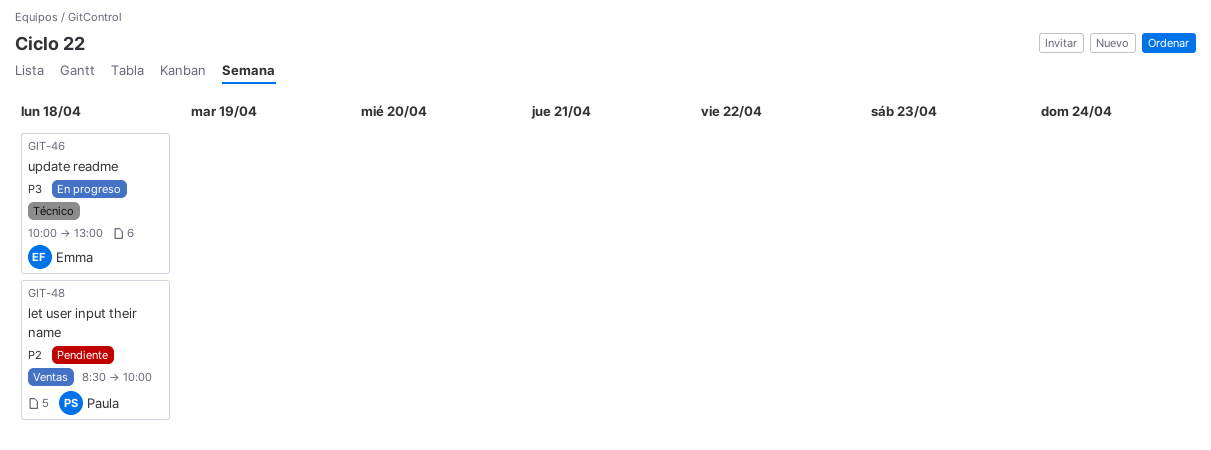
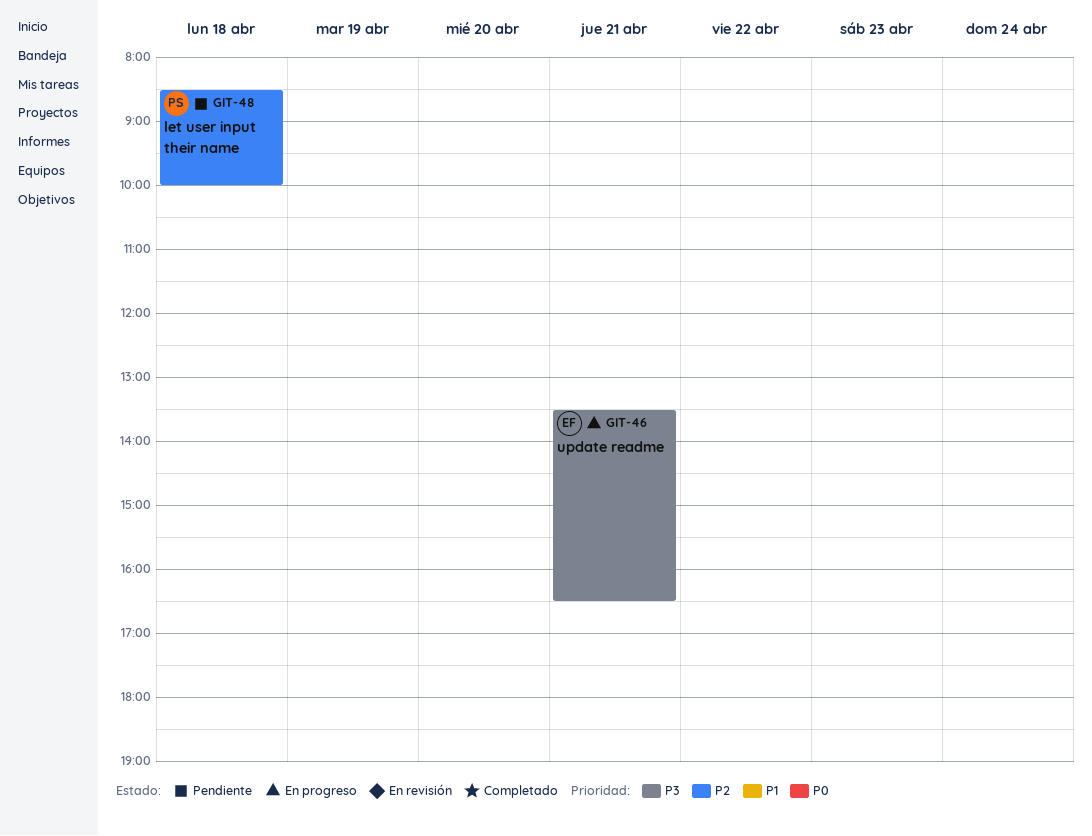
GIT-46, day: Apr 18 -> Apr 21
GIT-46, begins: 10:00 -> 13:30
GIT-46, ends: 13:00 -> 16:30

